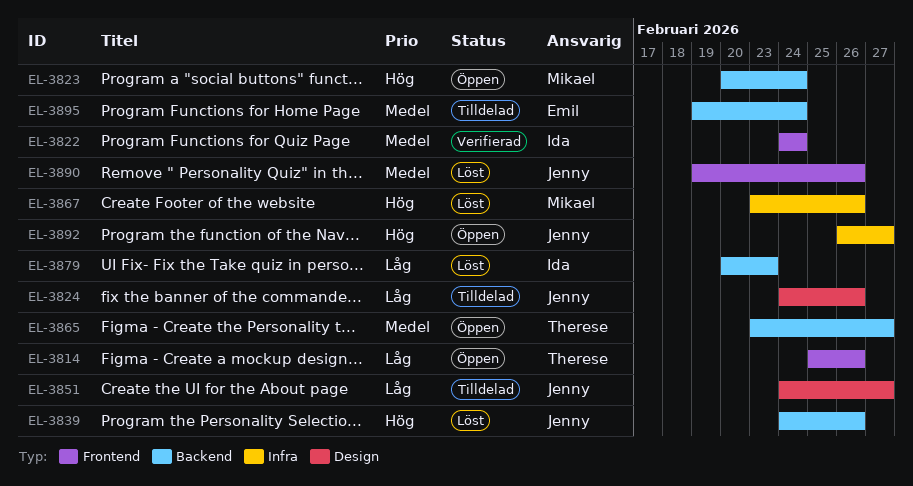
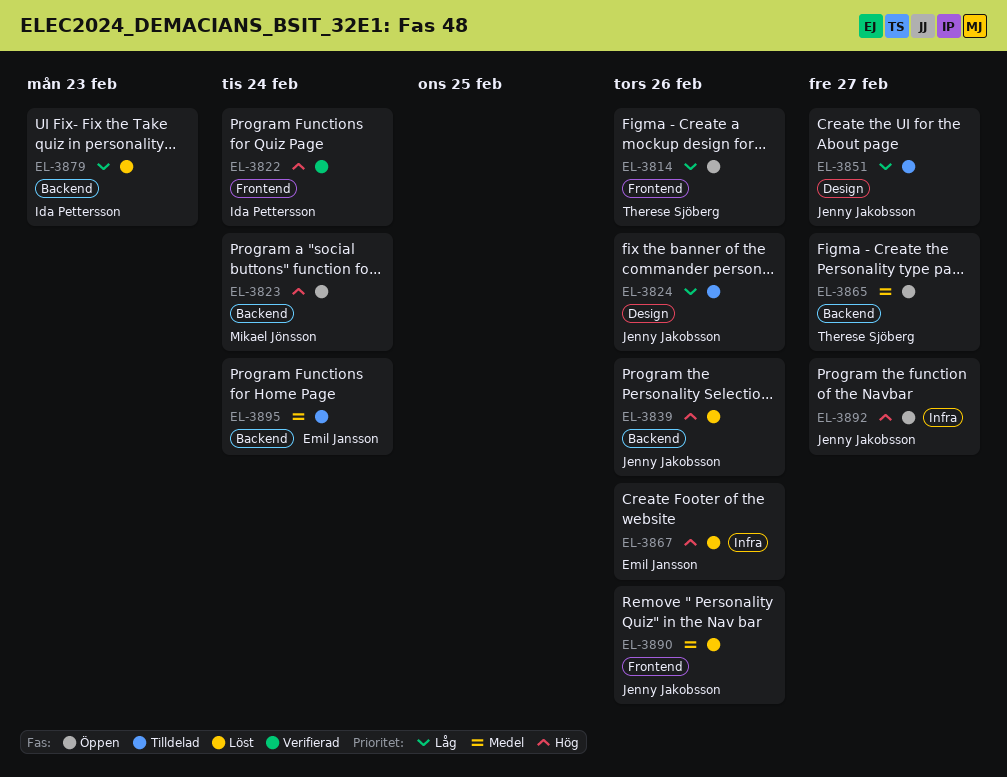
EL-3822, priority: Medel -> Hög
EL-3867, owner: Mikael Jönsson -> Emil Jansson

